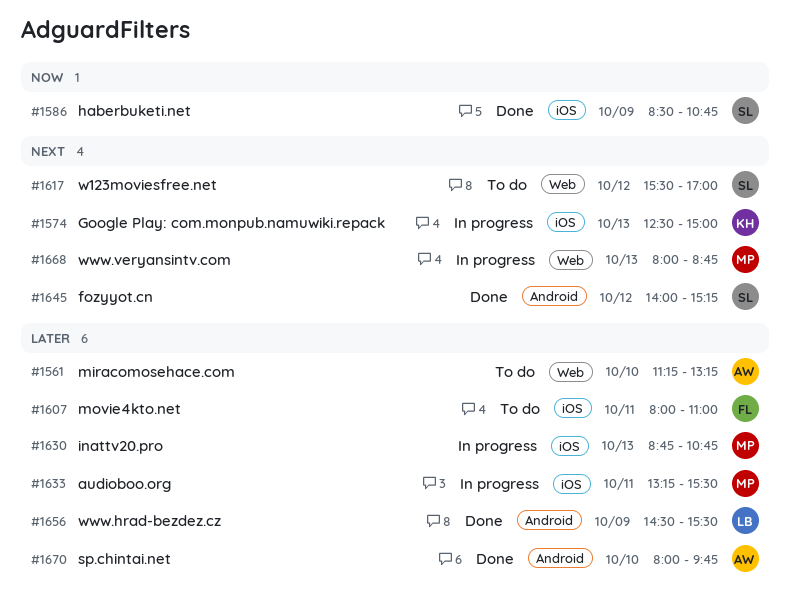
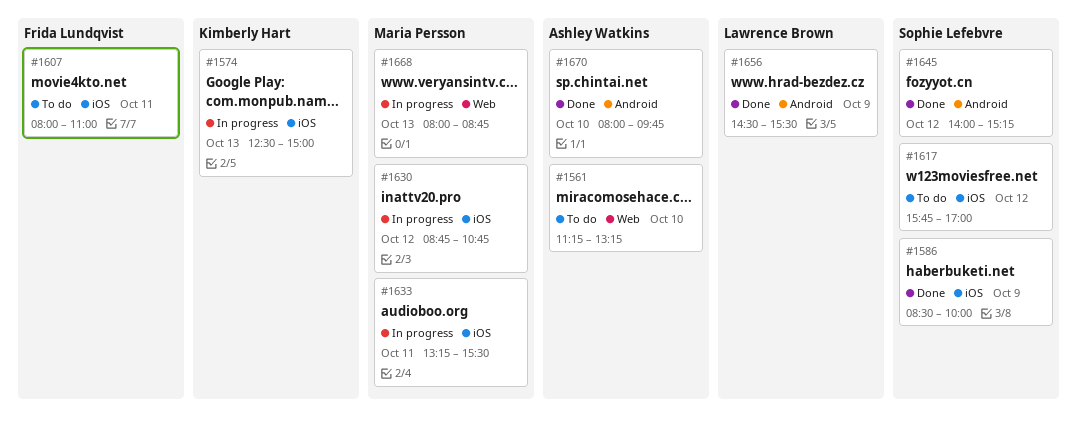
#1586, ends: 10:45 -> 10:00
#1617, label: Web -> iOS
#1617, begins: 15:30 -> 15:45
#1630, day: Oct 13 -> Oct 12

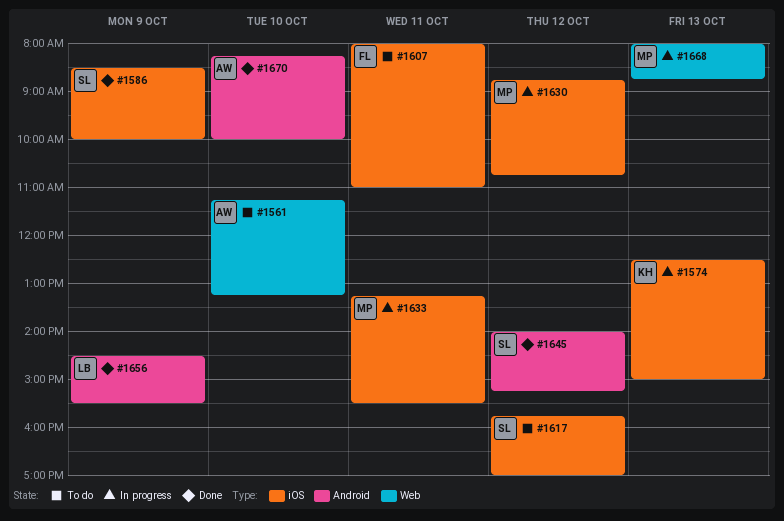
#1670, begins: 08:00 -> 08:15
#1670, ends: 09:45 -> 10:00

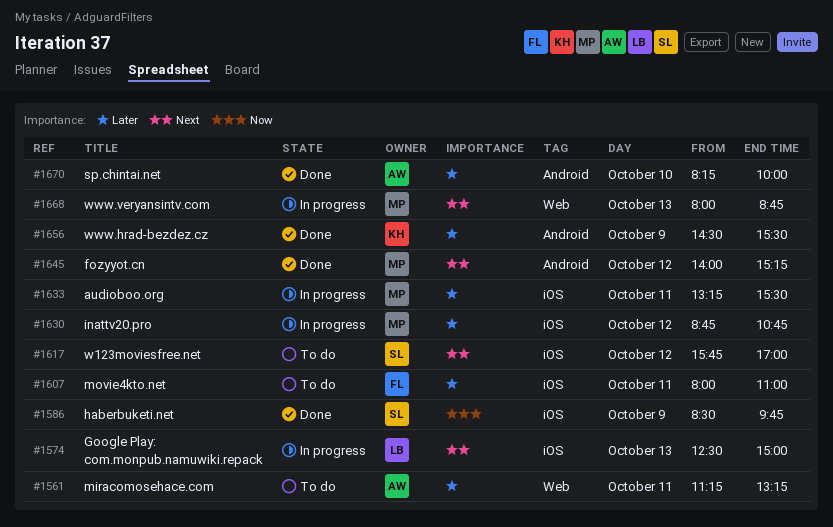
#1561, day: Oct 10 -> Oct 11
#1574, owner: KH -> LB
#1586, ends: 10:00 -> 09:45
#1645, owner: SL -> MP
#1656, owner: LB -> KH

